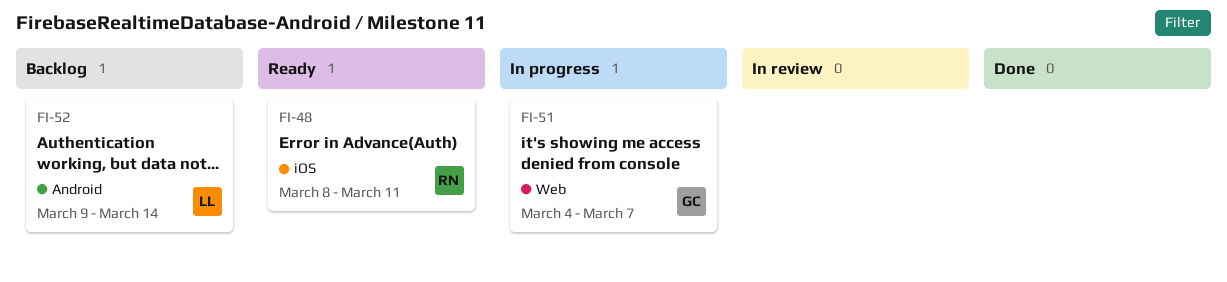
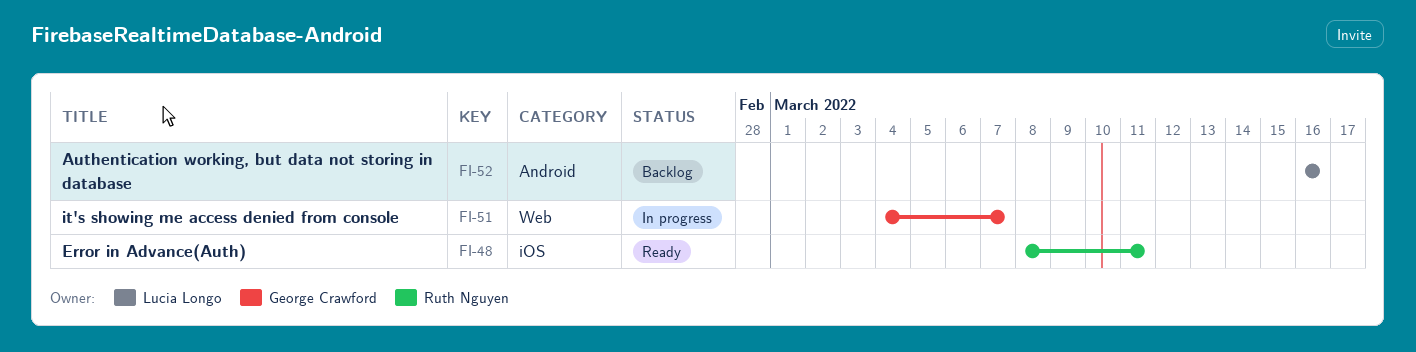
FI-52, start: Mar 9 -> Mar 16
FI-52, due: Mar 14 -> Mar 16

